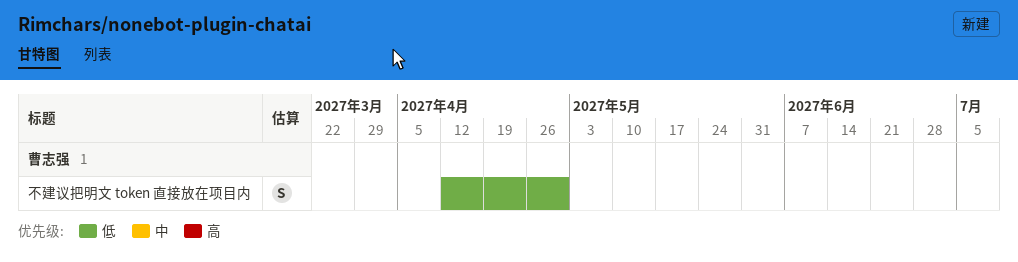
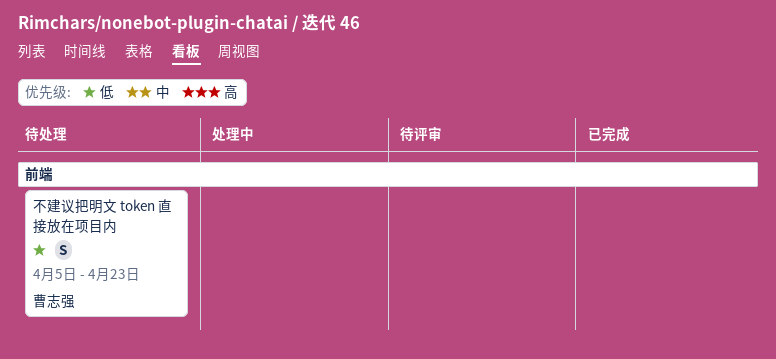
不建议把明文 token 直接放在项目内, start: Apr 12 -> Apr 5
不建议把明文 token 直接放在项目内, due: Apr 30 -> Apr 23

